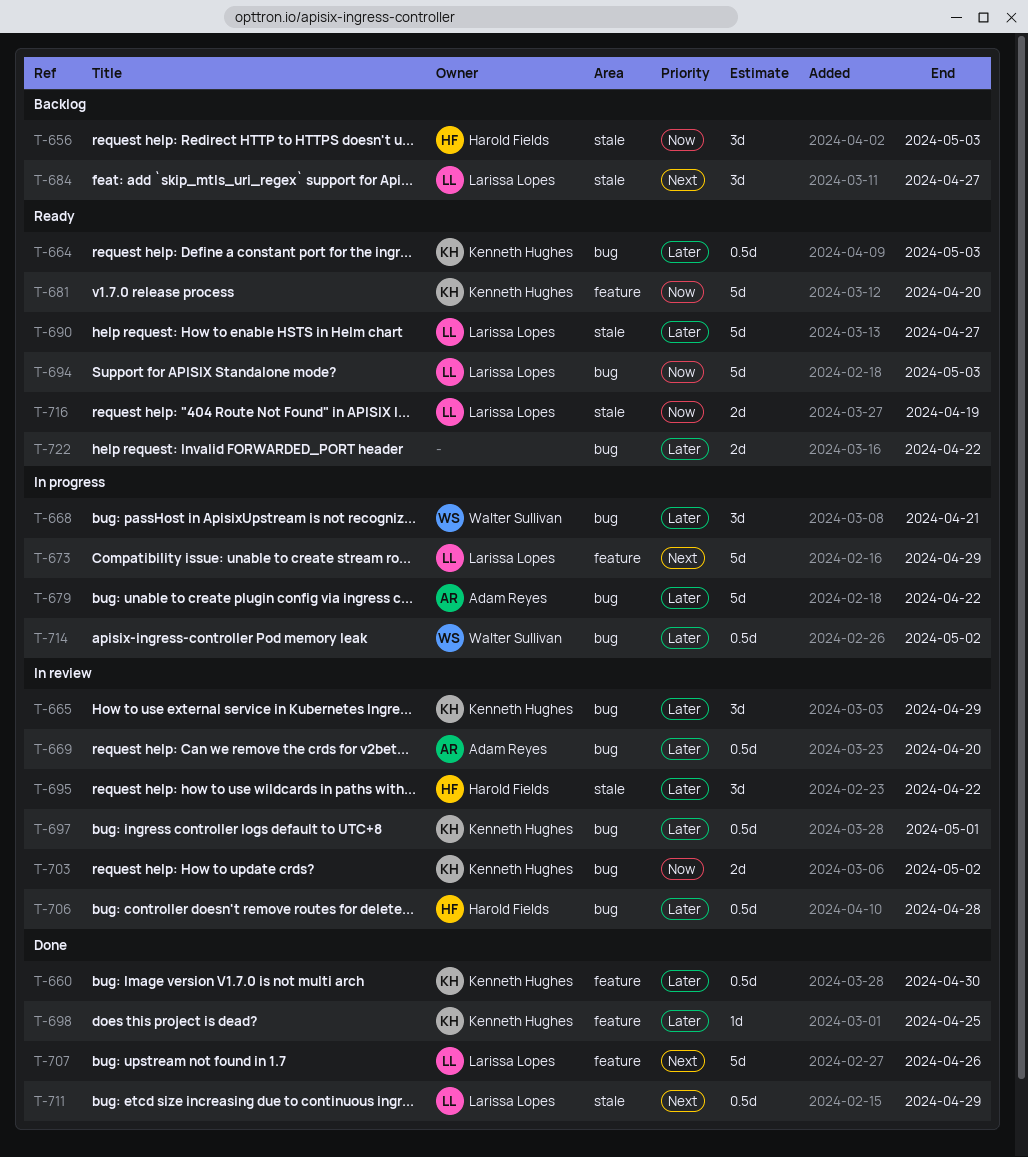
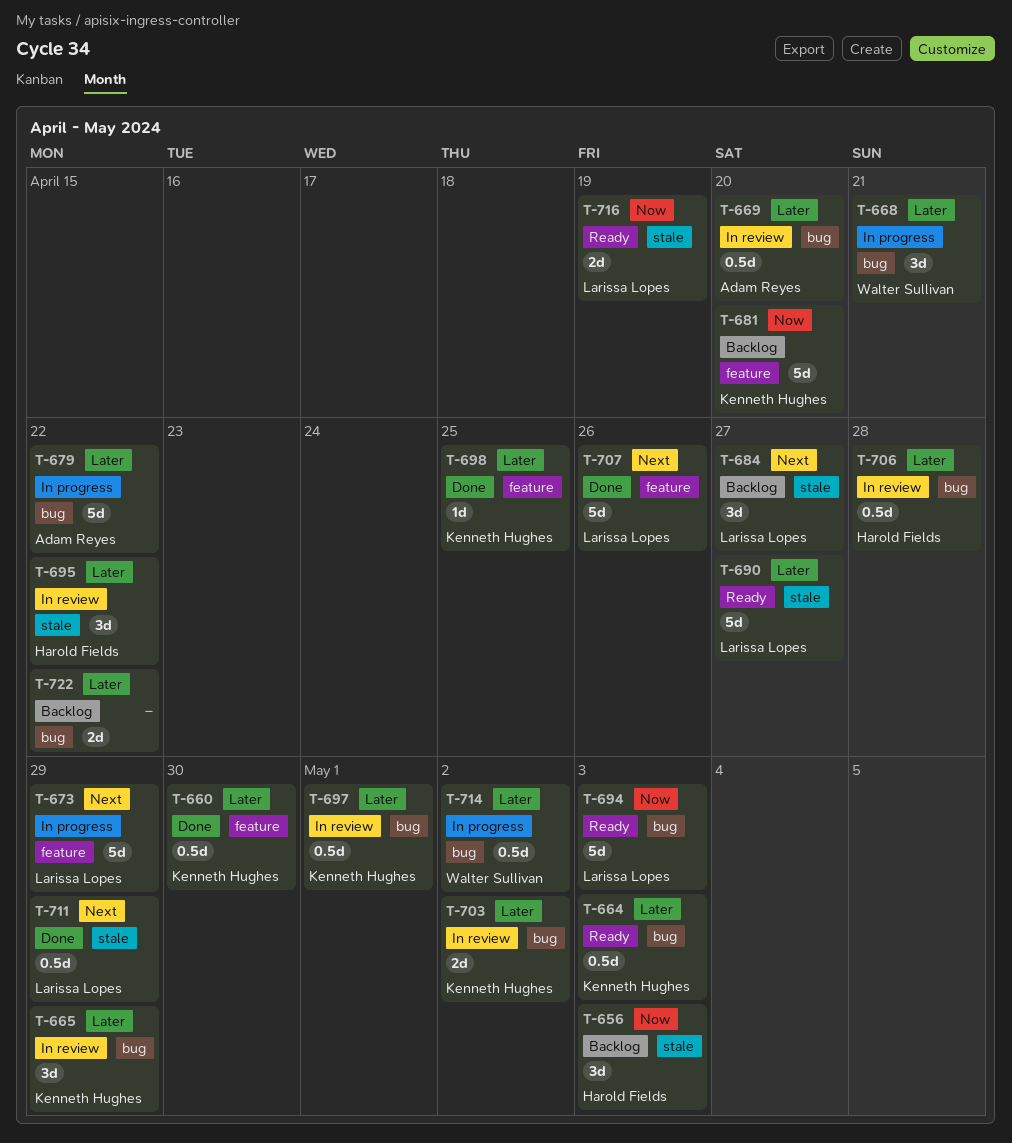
T-681, status: Ready -> Backlog
T-703, priority: Now -> Later
T-722, status: Ready -> Backlog

